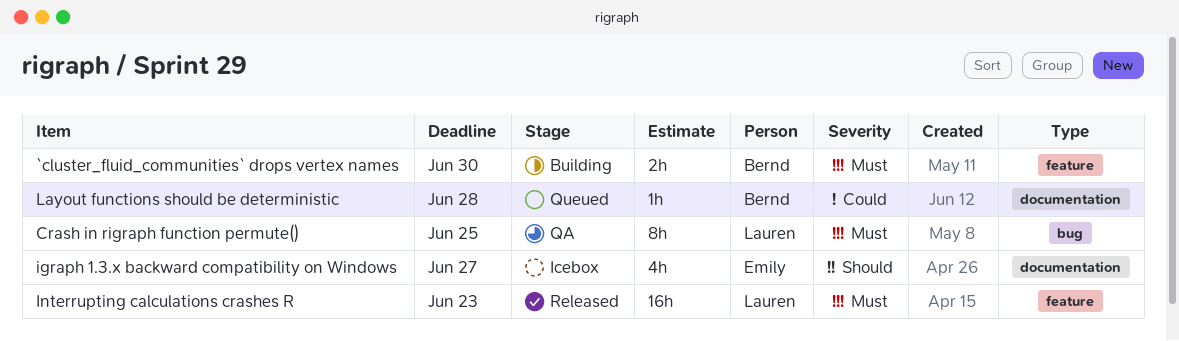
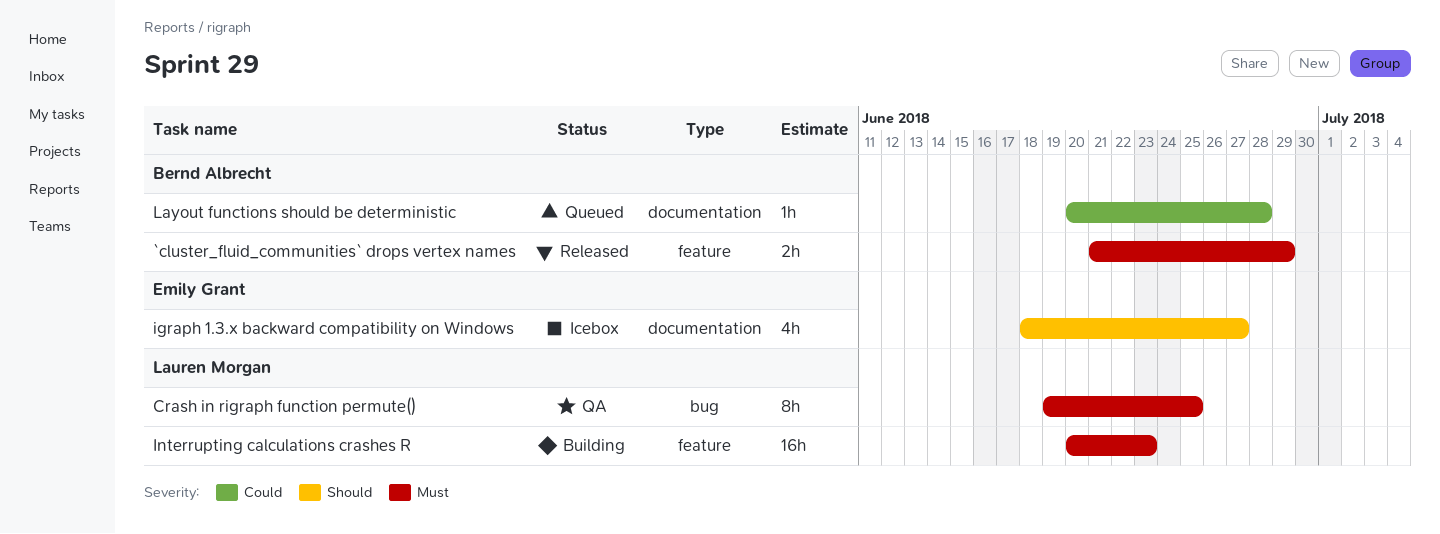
`cluster_fluid_communities` drops vertex names, status: Building -> Released
`cluster_fluid_communities` drops vertex names, due: Jun 30 -> Jun 29
Interrupting calculations crashes R, status: Released -> Building

